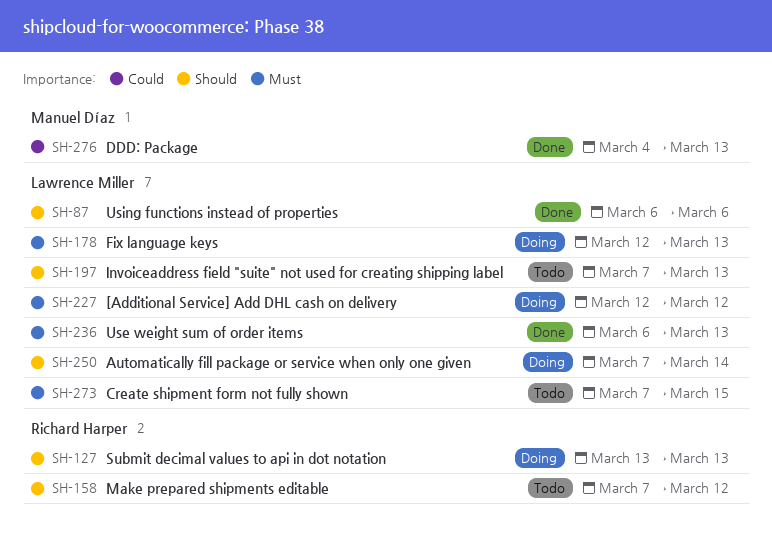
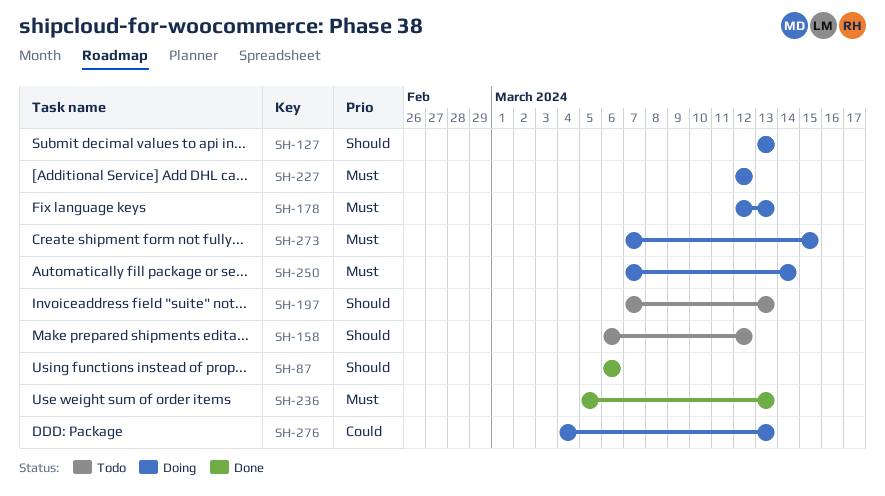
SH-158, start: Mar 7 -> Mar 6
SH-236, start: Mar 6 -> Mar 5
SH-250, priority: Should -> Must
SH-273, status: Todo -> Doing
SH-276, status: Done -> Doing

